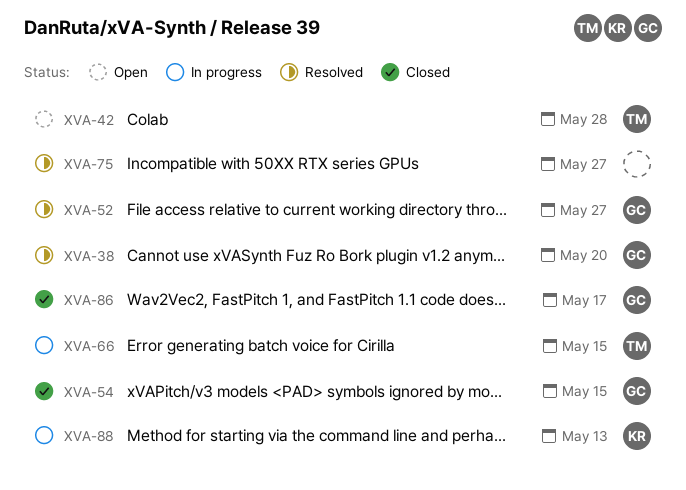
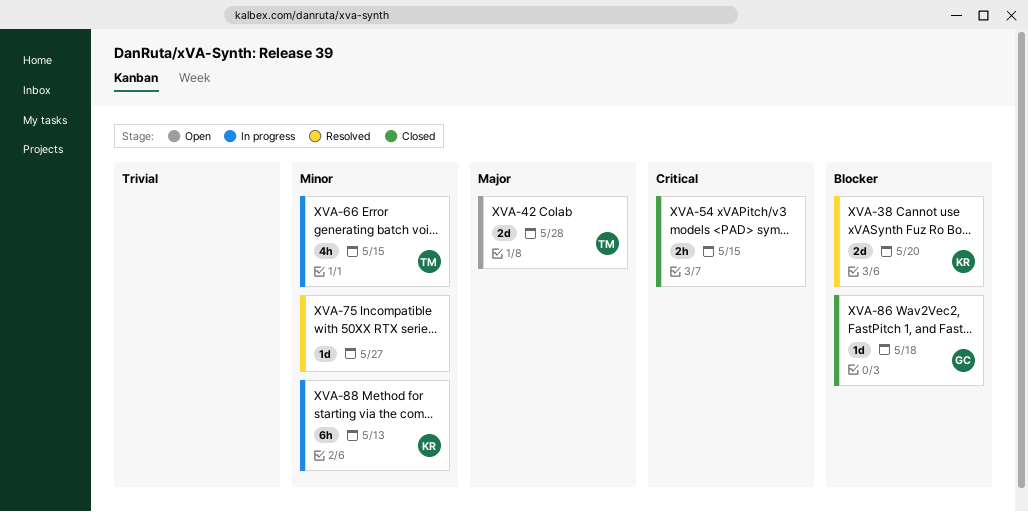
XVA-38, owner: GC -> KR
XVA-52: present -> none
XVA-54, owner: GC -> none
XVA-86, due: May 17 -> May 18

